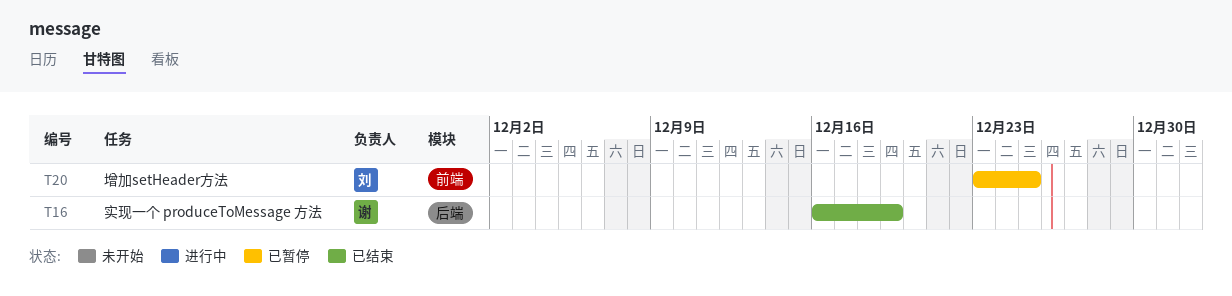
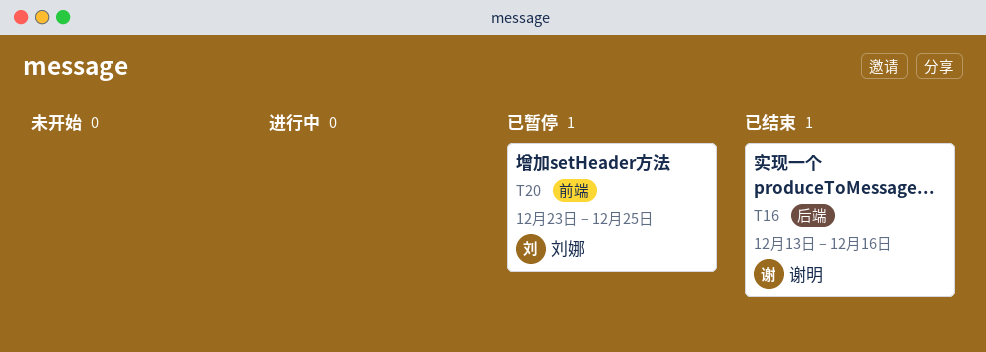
T16, start: Dec 16 -> Dec 13
T16, due: Dec 19 -> Dec 16

